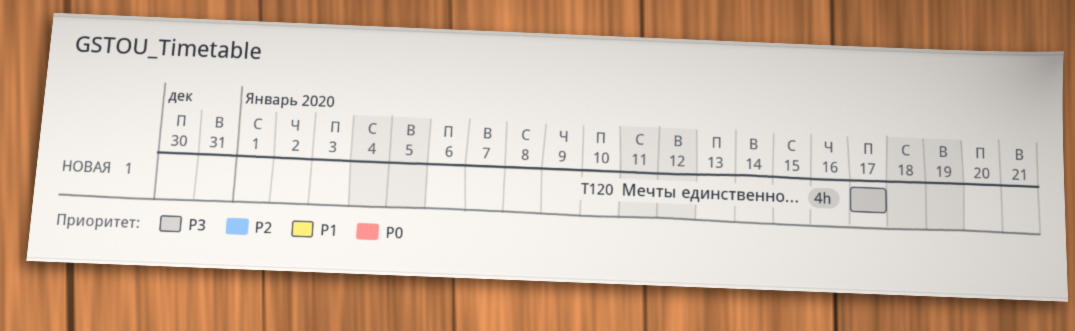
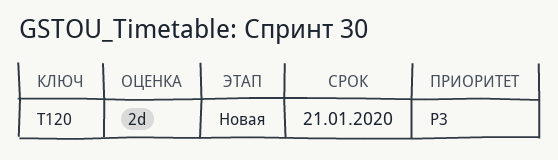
T120, estimate: 4h -> 2d
T120, due: Jan 17 -> Jan 21

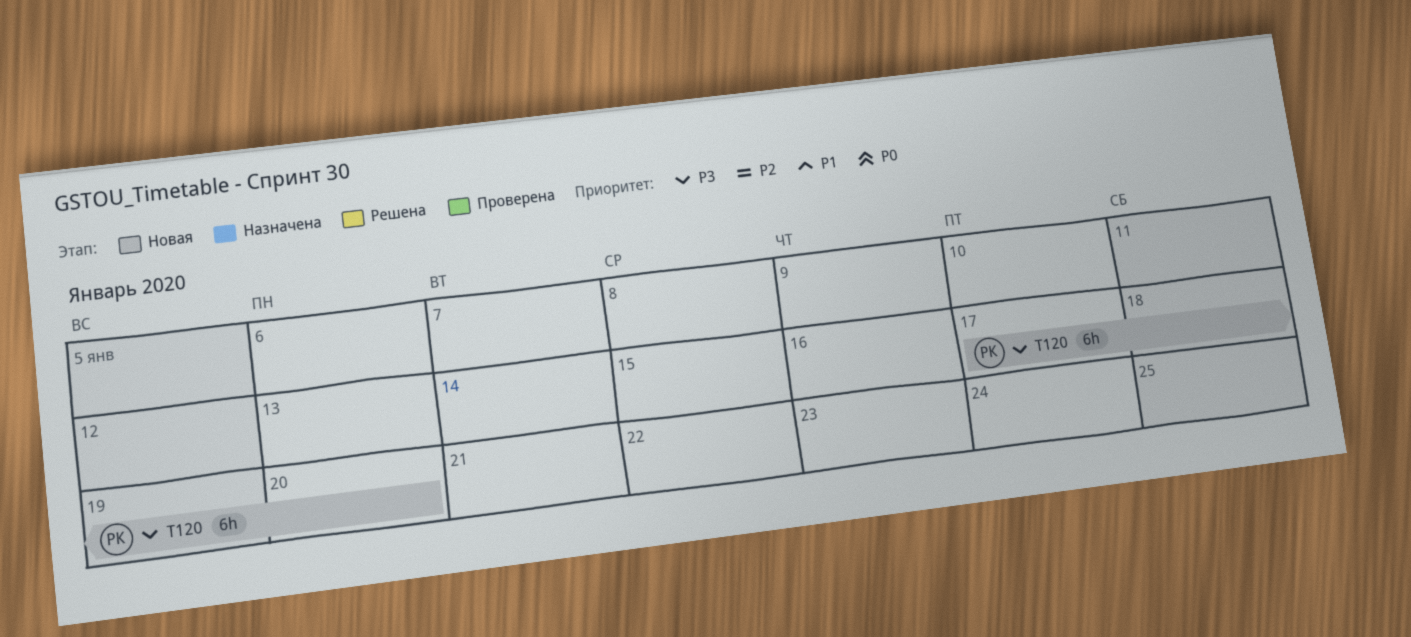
T120, estimate: 2d -> 6h
T120, due: Jan 21 -> Jan 20

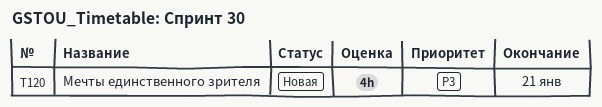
T120, estimate: 6h -> 4h
T120, due: Jan 20 -> Jan 21

